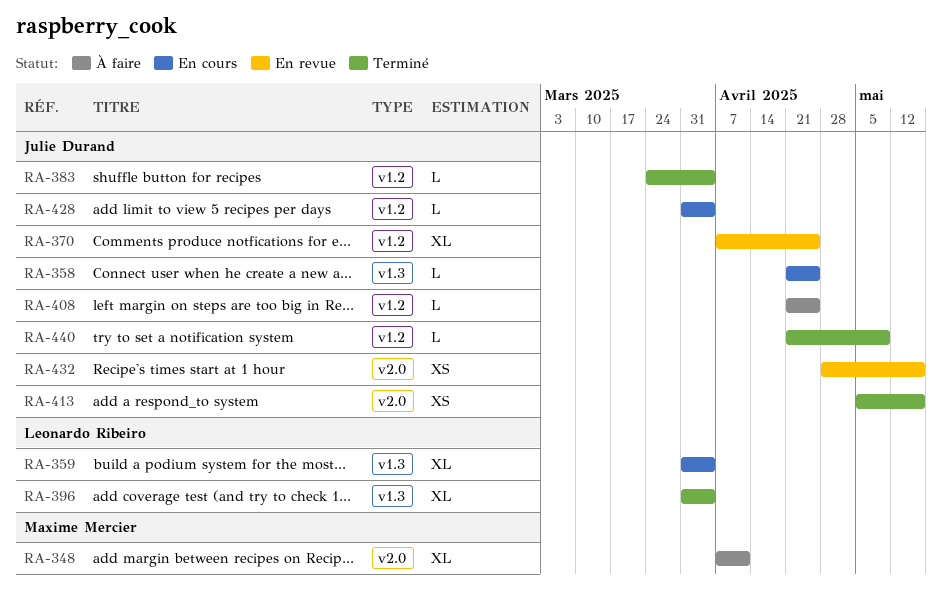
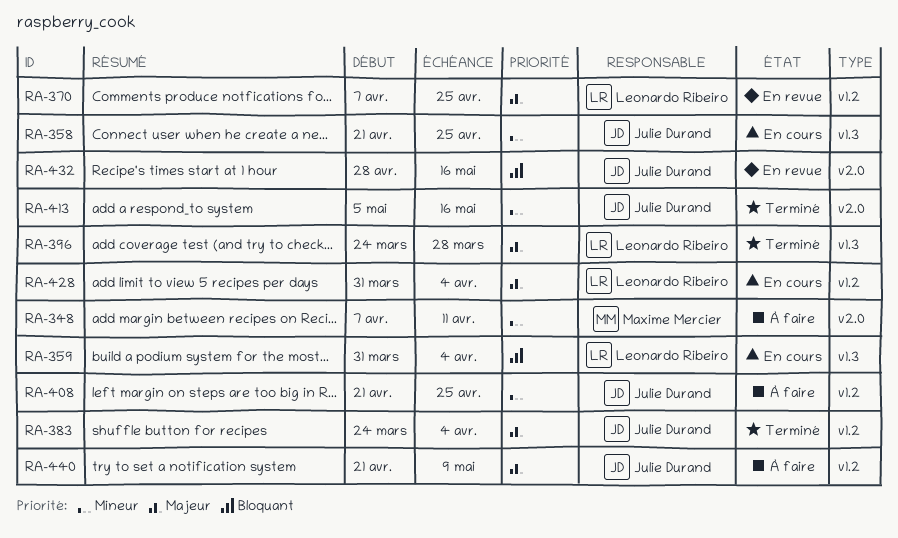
RA-370, owner: Julie Durand -> Leonardo Ribeiro
RA-396, start: Mar 31 -> Mar 24
RA-396, due: Apr 4 -> Mar 28
RA-428, owner: Julie Durand -> Leonardo Ribeiro
RA-440, status: Terminé -> À faire

